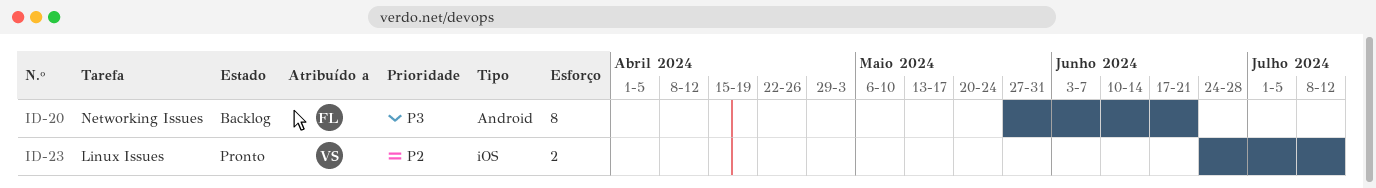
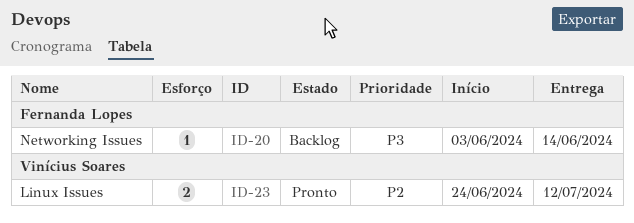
ID-20, estimate: 8 -> 1
ID-20, start: May 27 -> Jun 3
ID-20, due: Jun 21 -> Jun 14

